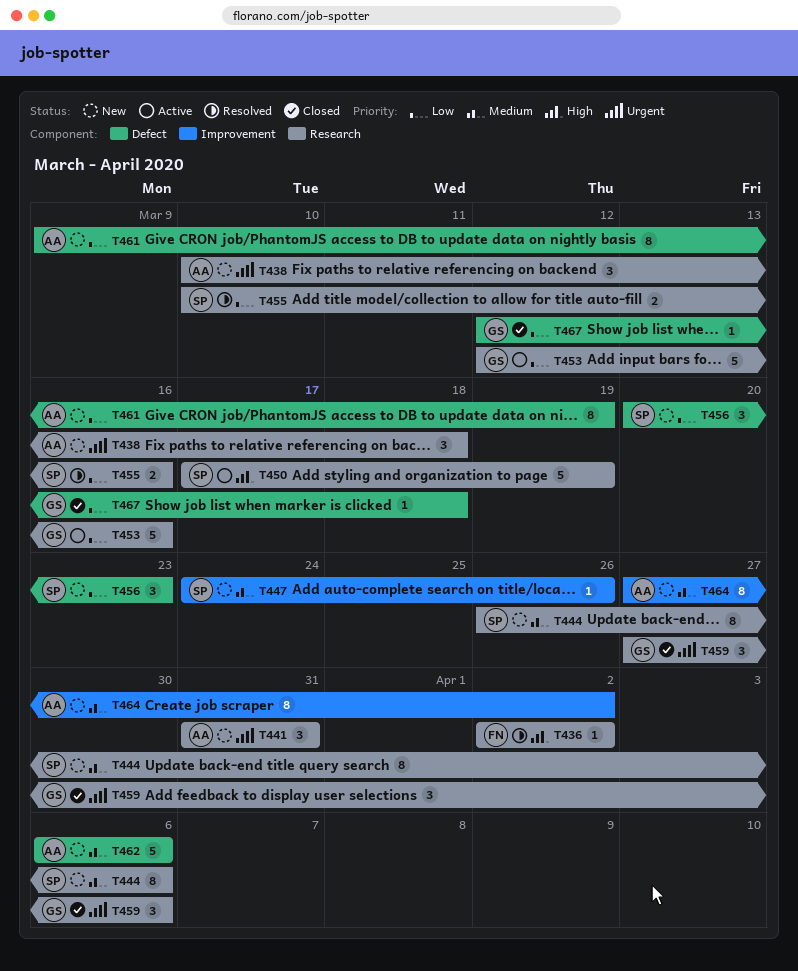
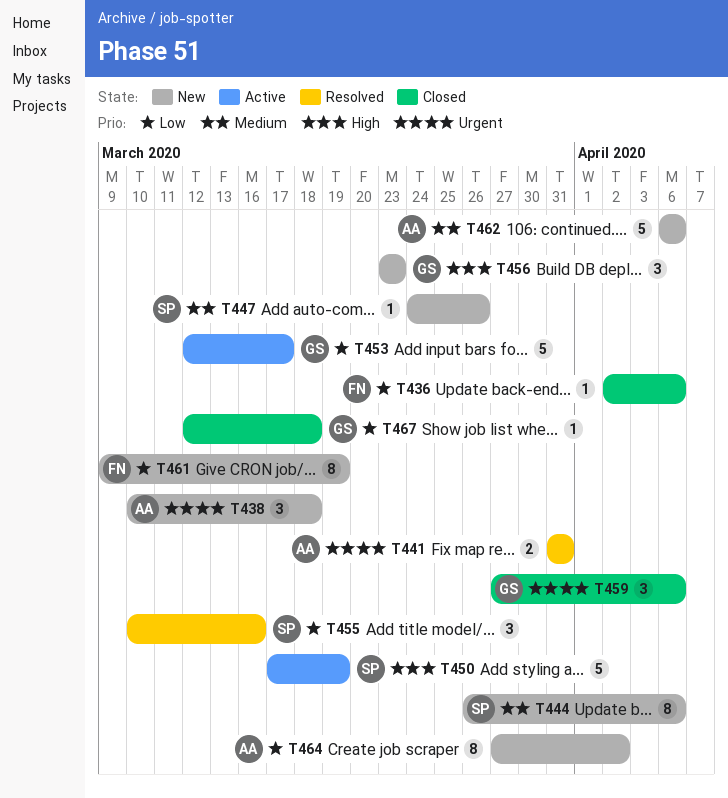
T436, status: Resolved -> Closed
T436, priority: High -> Low
T436, due: Apr 2 -> Apr 6
T441, status: New -> Resolved
T441, estimate: 3 -> 2
T453, due: Mar 16 -> Mar 17
T455, estimate: 2 -> 3
T456, owner: SP -> GS
T456, priority: Low -> High
T456, start: Mar 20 -> Mar 23
T461, owner: AA -> FN
T464, priority: Medium -> Low

